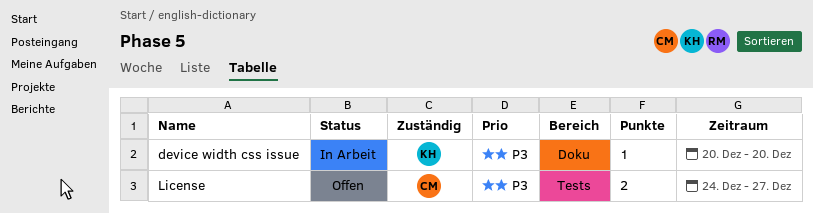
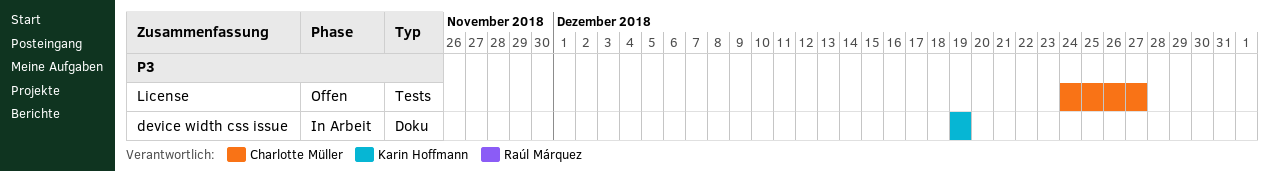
device width css issue, start: Dec 20 -> Dec 19
device width css issue, due: Dec 20 -> Dec 19

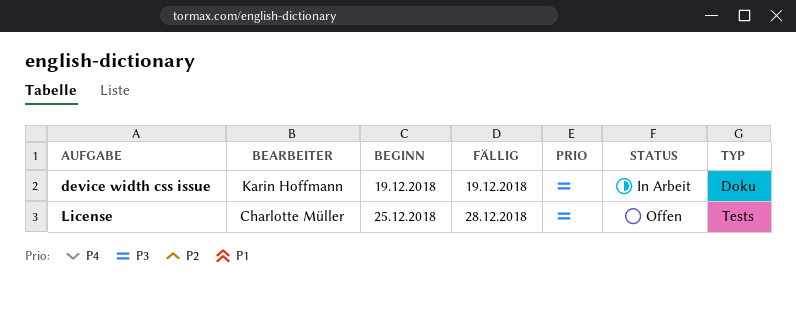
License, start: Dec 24 -> Dec 25
License, due: Dec 27 -> Dec 28

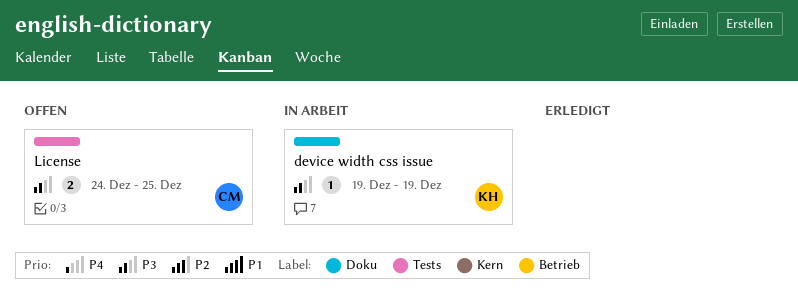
License, start: Dec 25 -> Dec 24
License, due: Dec 28 -> Dec 25

